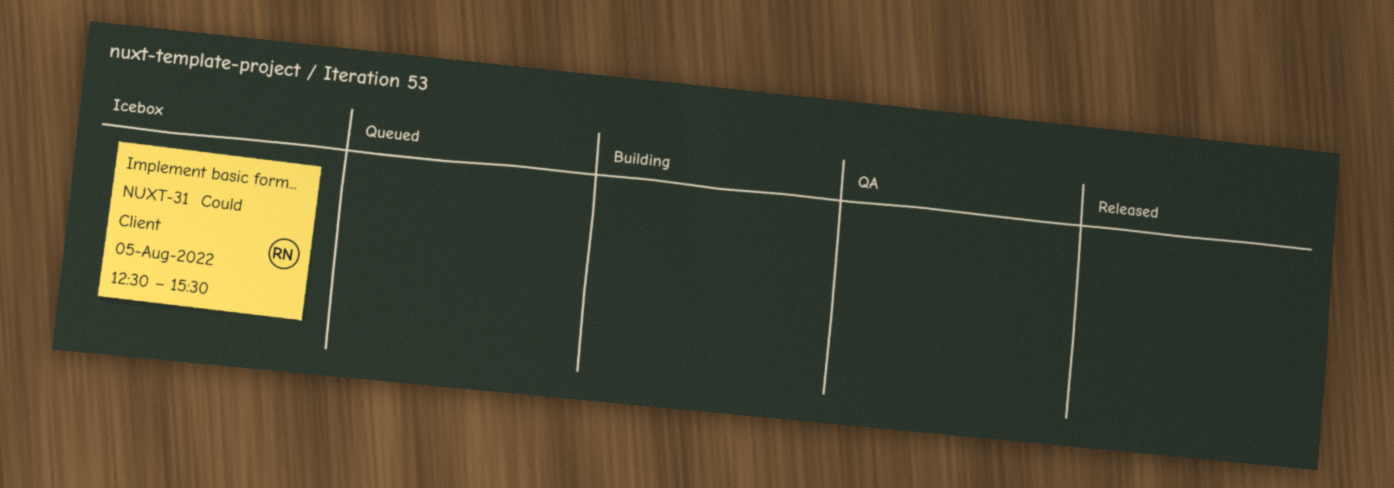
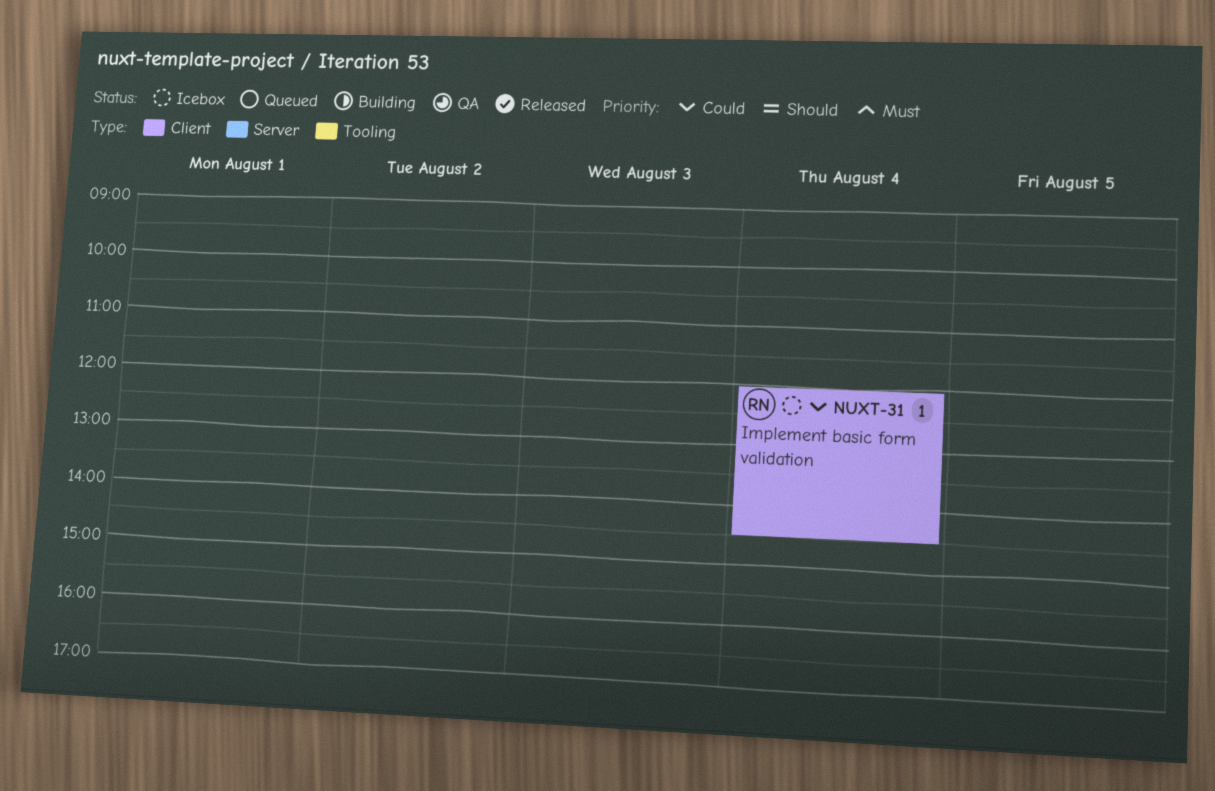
NUXT-31, day: Aug 5 -> Aug 4
NUXT-31, begins: 12:30 -> 12:00
NUXT-31, ends: 15:30 -> 14:30

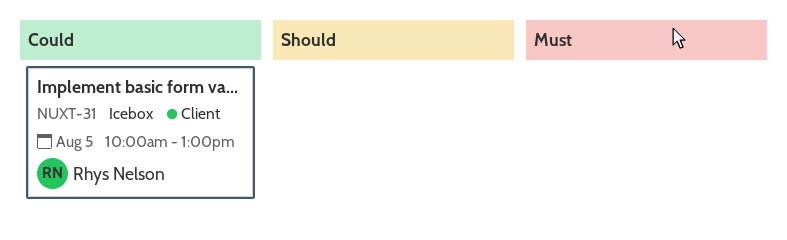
NUXT-31, day: Aug 4 -> Aug 5
NUXT-31, begins: 12:00 -> 10:00
NUXT-31, ends: 14:30 -> 13:00

